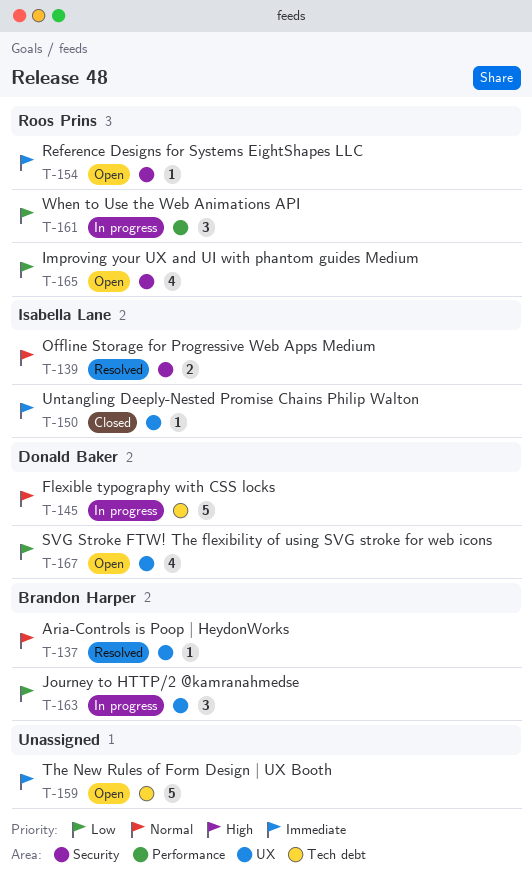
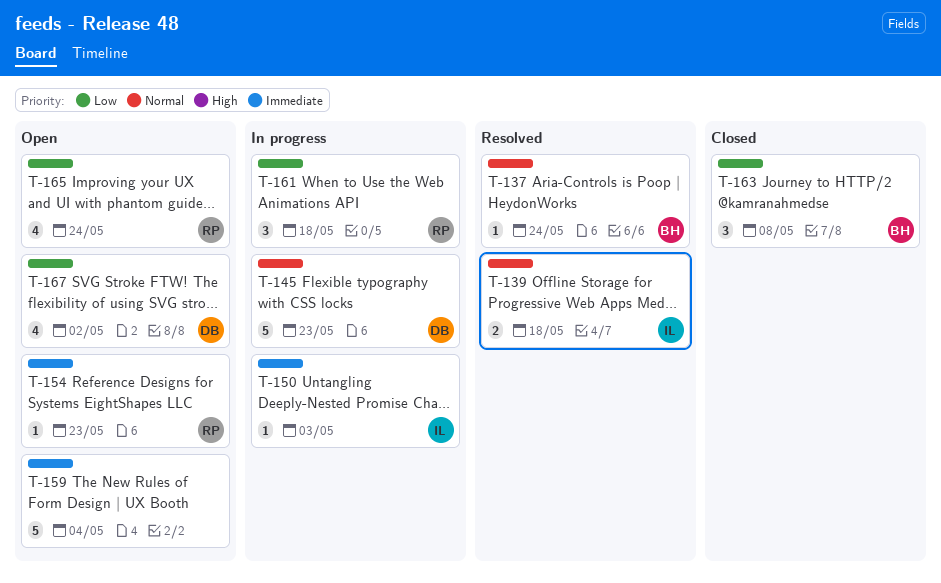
T-150, status: Closed -> In progress
T-163, status: In progress -> Closed

